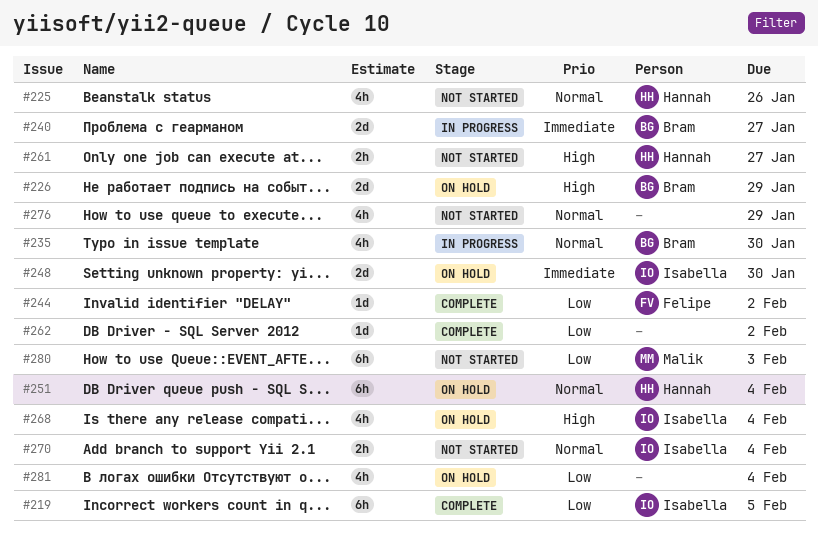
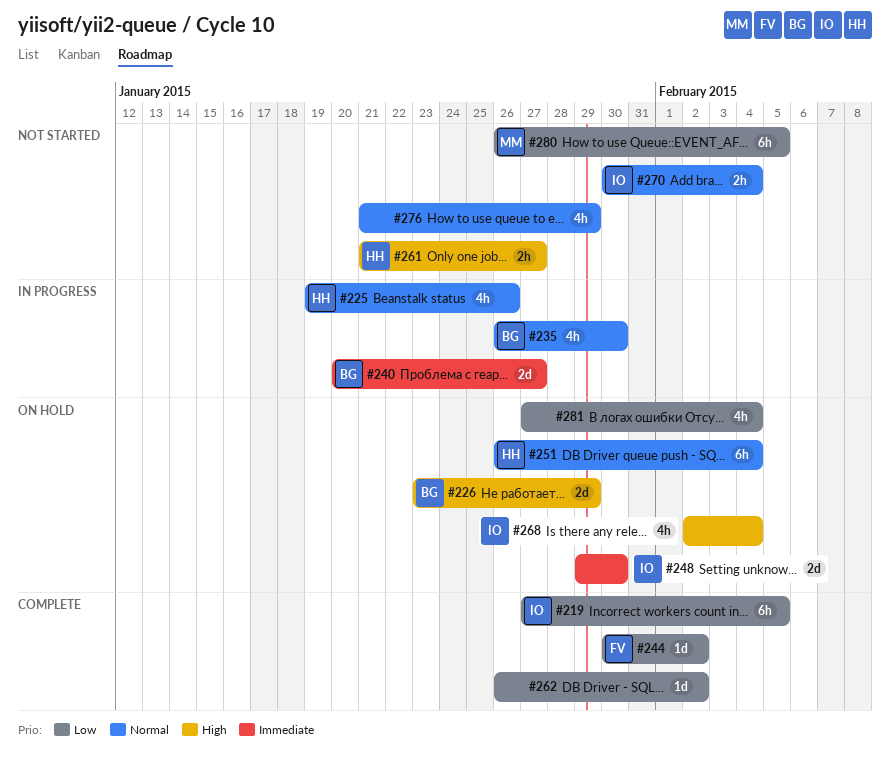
#225, status: Not started -> In progress
#280, due: Feb 3 -> Feb 5

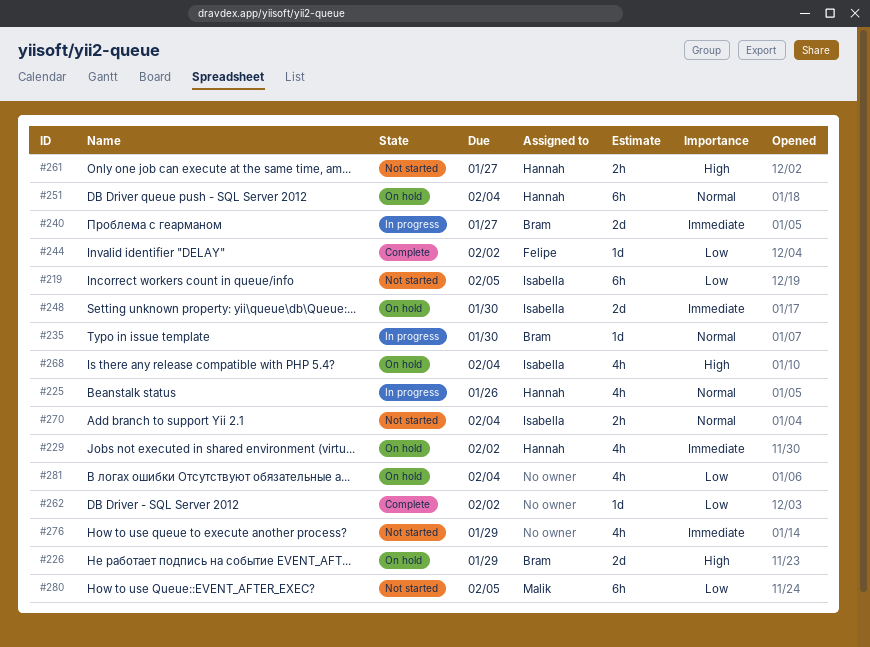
#219, status: Complete -> Not started
#229: none -> present
#235, estimate: 4h -> 1d
#276, priority: Normal -> Immediate

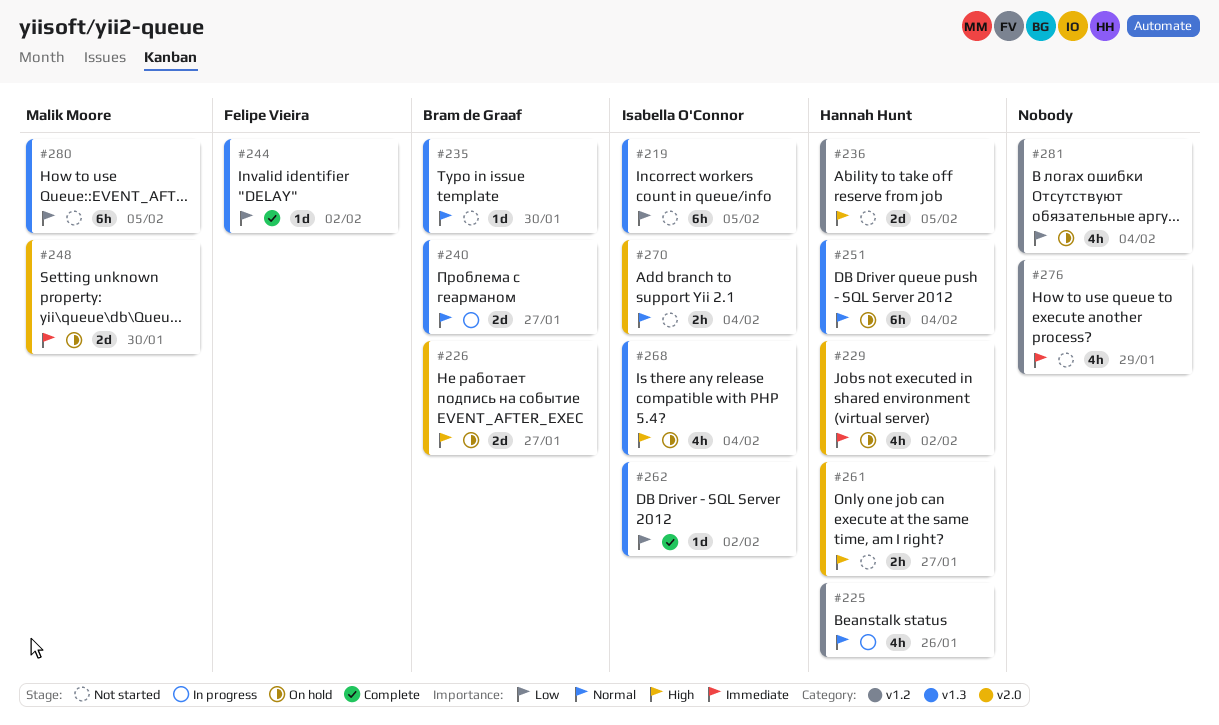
#226, due: Jan 29 -> Jan 27
#235, status: In progress -> Not started
#236: none -> present
#240, priority: Immediate -> Normal
#248, owner: Isabella O'Connor -> Malik Moore
#262, owner: none -> Isabella O'Connor

